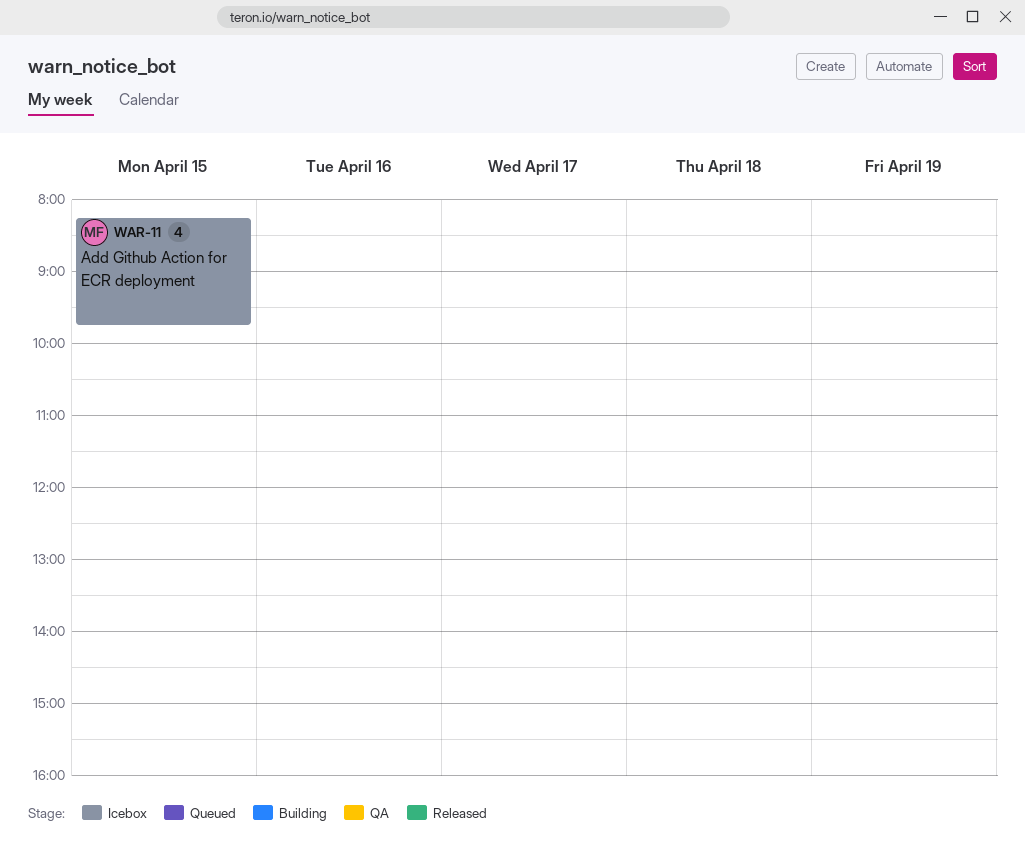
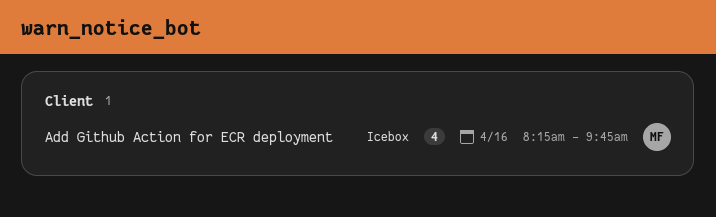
Add Github Action for ECR deployment, day: Apr 15 -> Apr 16

